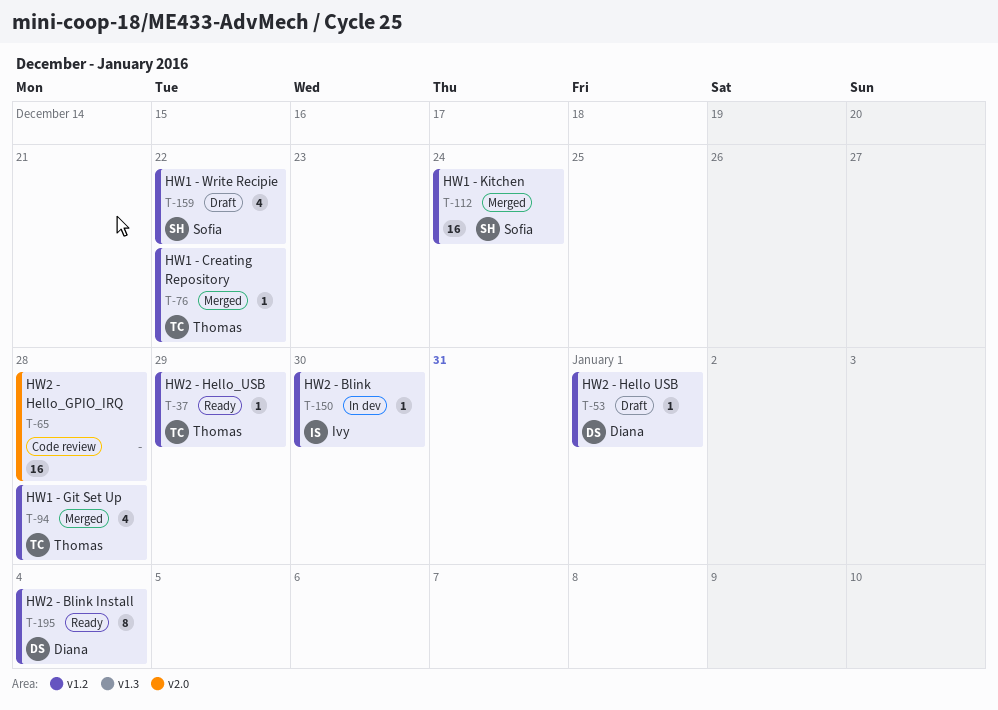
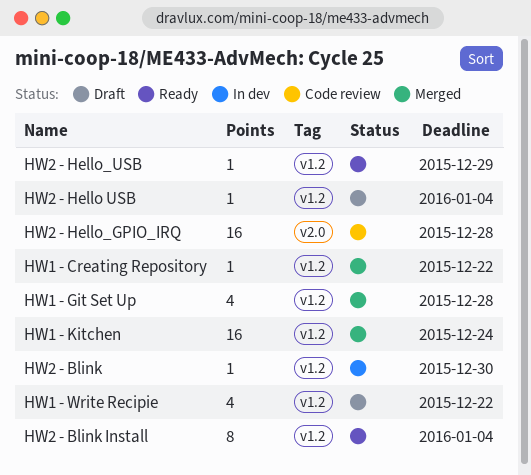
HW2 - Hello USB, due: Jan 1 -> Jan 4

